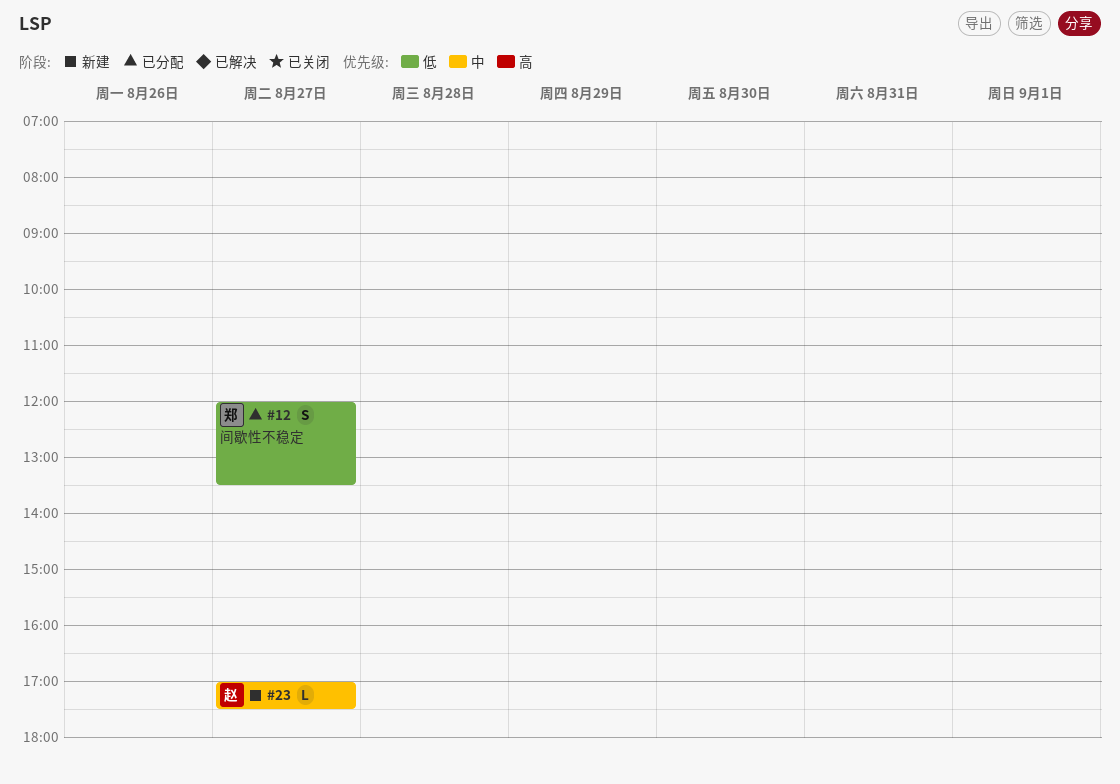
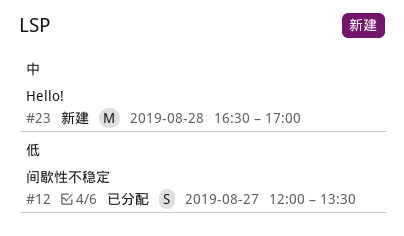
#23, estimate: L -> M
#23, day: Aug 27 -> Aug 28
#23, begins: 17:00 -> 16:30
#23, ends: 17:30 -> 17:00

